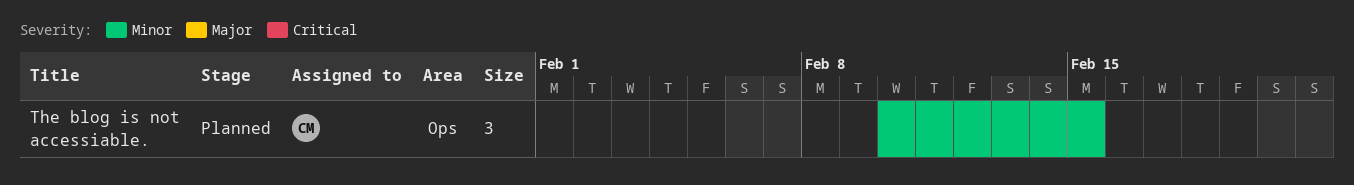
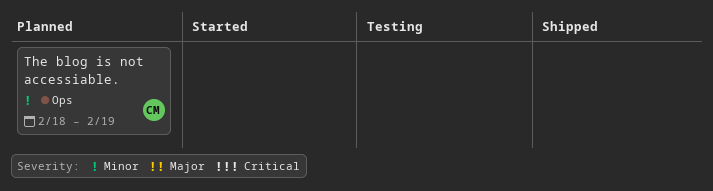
The blog is not accessiable., start: Feb 10 -> Feb 18
The blog is not accessiable., due: Feb 15 -> Feb 19

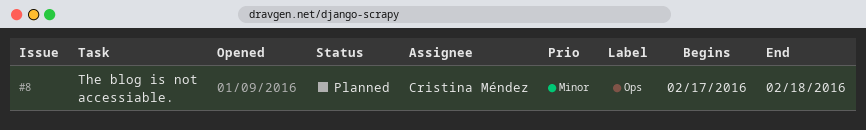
The blog is not accessiable., start: Feb 18 -> Feb 17
The blog is not accessiable., due: Feb 19 -> Feb 18

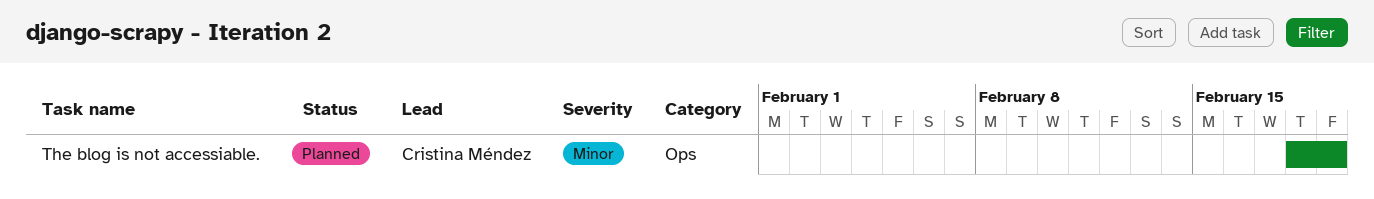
The blog is not accessiable., start: Feb 17 -> Feb 18
The blog is not accessiable., due: Feb 18 -> Feb 19

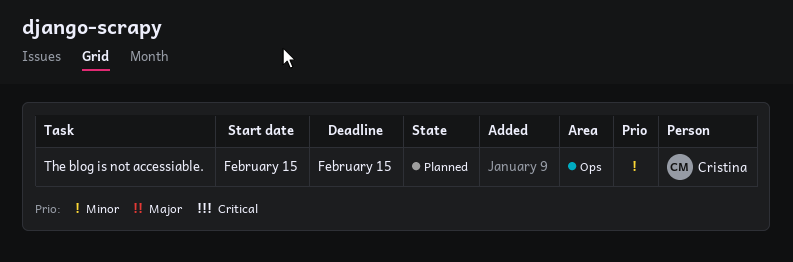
The blog is not accessiable., start: Feb 18 -> Feb 15
The blog is not accessiable., due: Feb 19 -> Feb 15

